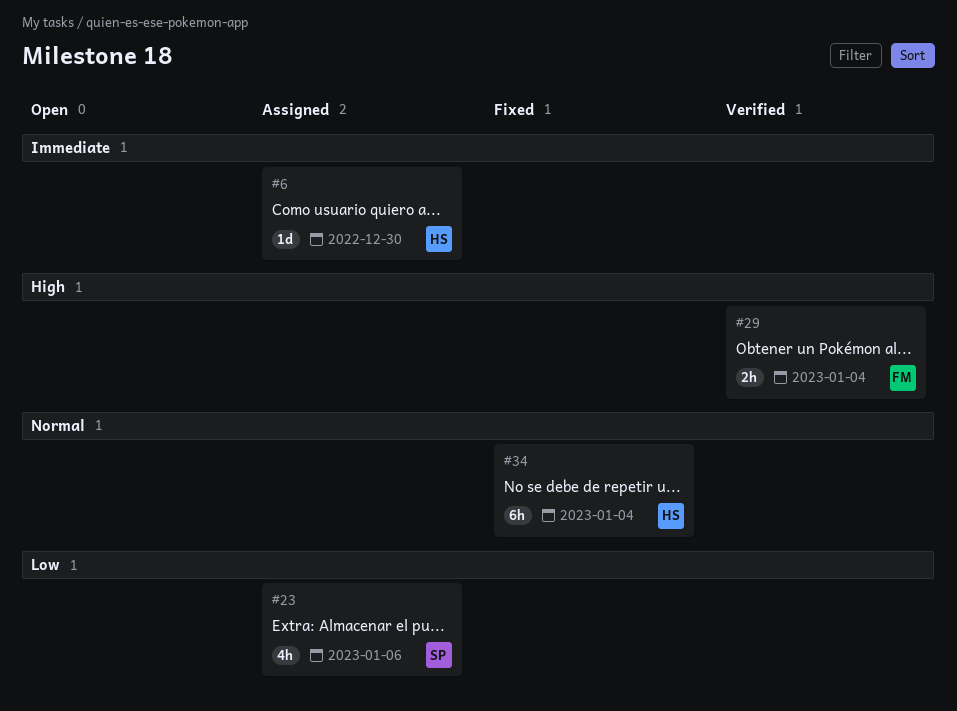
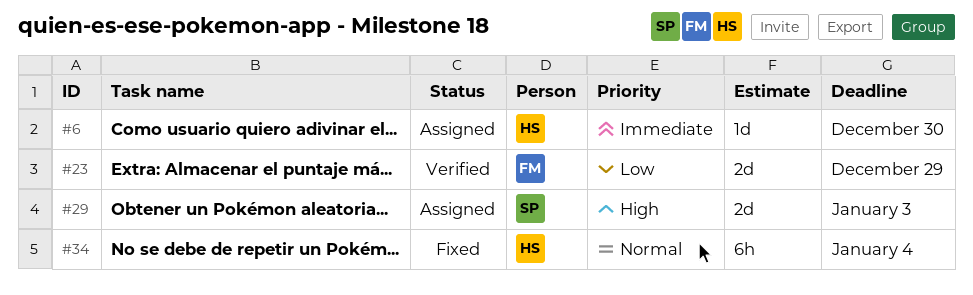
#23, status: Assigned -> Verified
#23, owner: SP -> FM
#23, estimate: 4h -> 2d
#23, due: Jan 6 -> Dec 29
#29, status: Verified -> Assigned
#29, owner: FM -> SP
#29, estimate: 2h -> 2d
#29, due: Jan 4 -> Jan 3

